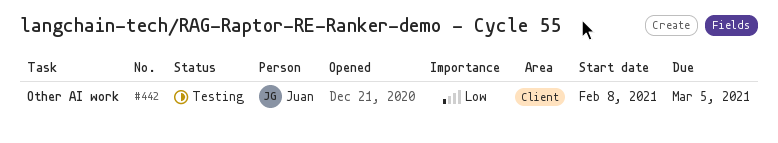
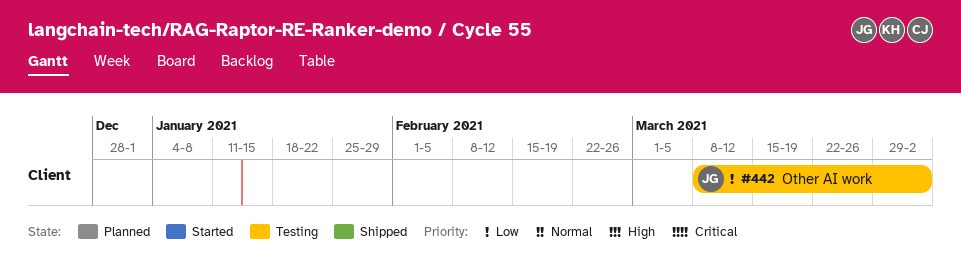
#442, start: Feb 8 -> Mar 8
#442, due: Mar 5 -> Apr 2

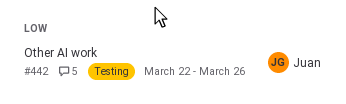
#442, start: Mar 8 -> Mar 22
#442, due: Apr 2 -> Mar 26

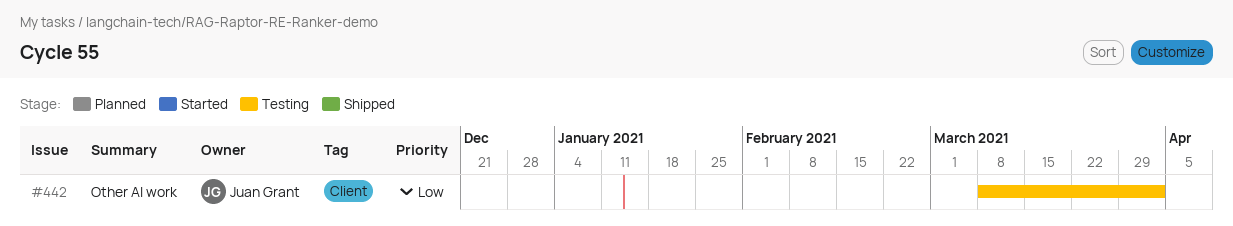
#442, start: Mar 22 -> Mar 8
#442, due: Mar 26 -> Apr 2

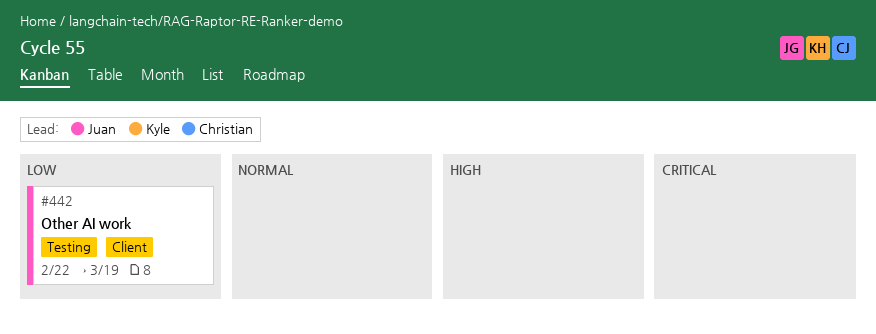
#442, start: Mar 8 -> Feb 22
#442, due: Apr 2 -> Mar 19

